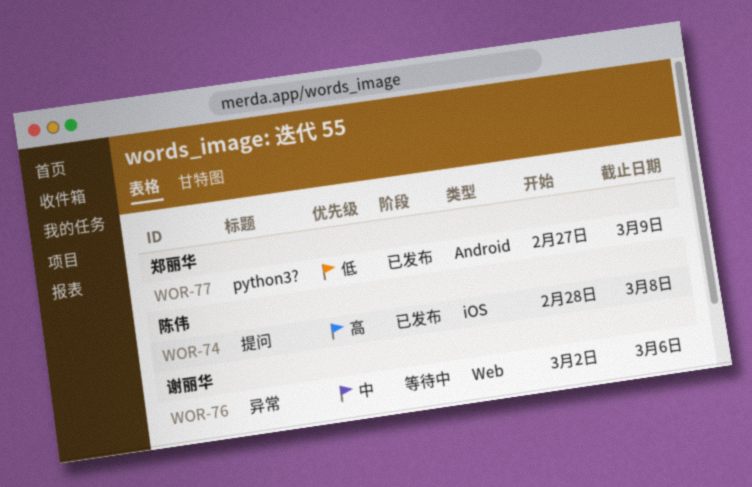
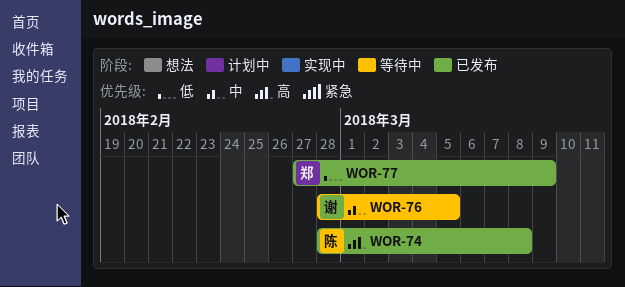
WOR-76, start: Mar 2 -> Feb 28
WOR-76, due: Mar 6 -> Mar 5

